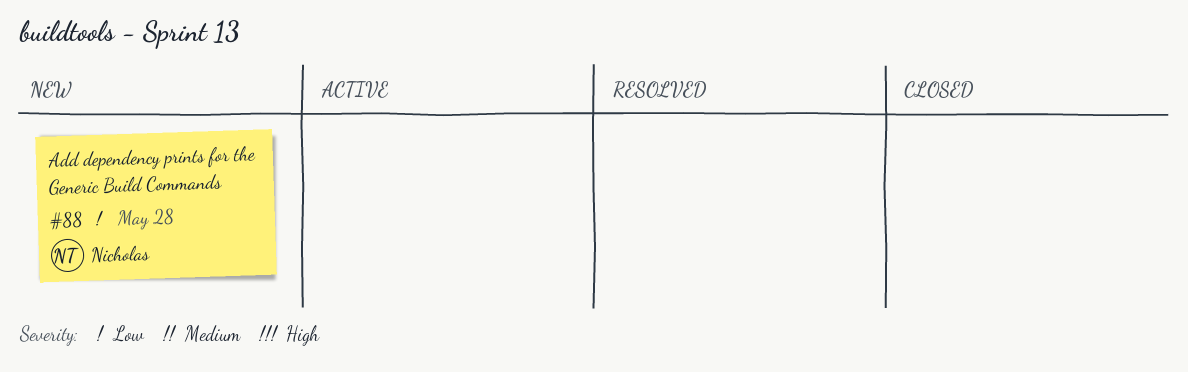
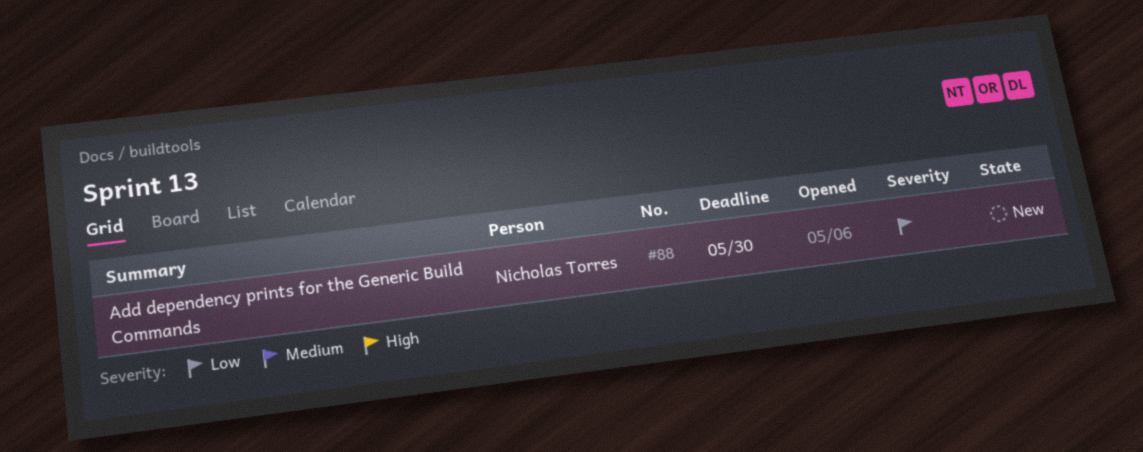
#88, due: May 28 -> May 30

